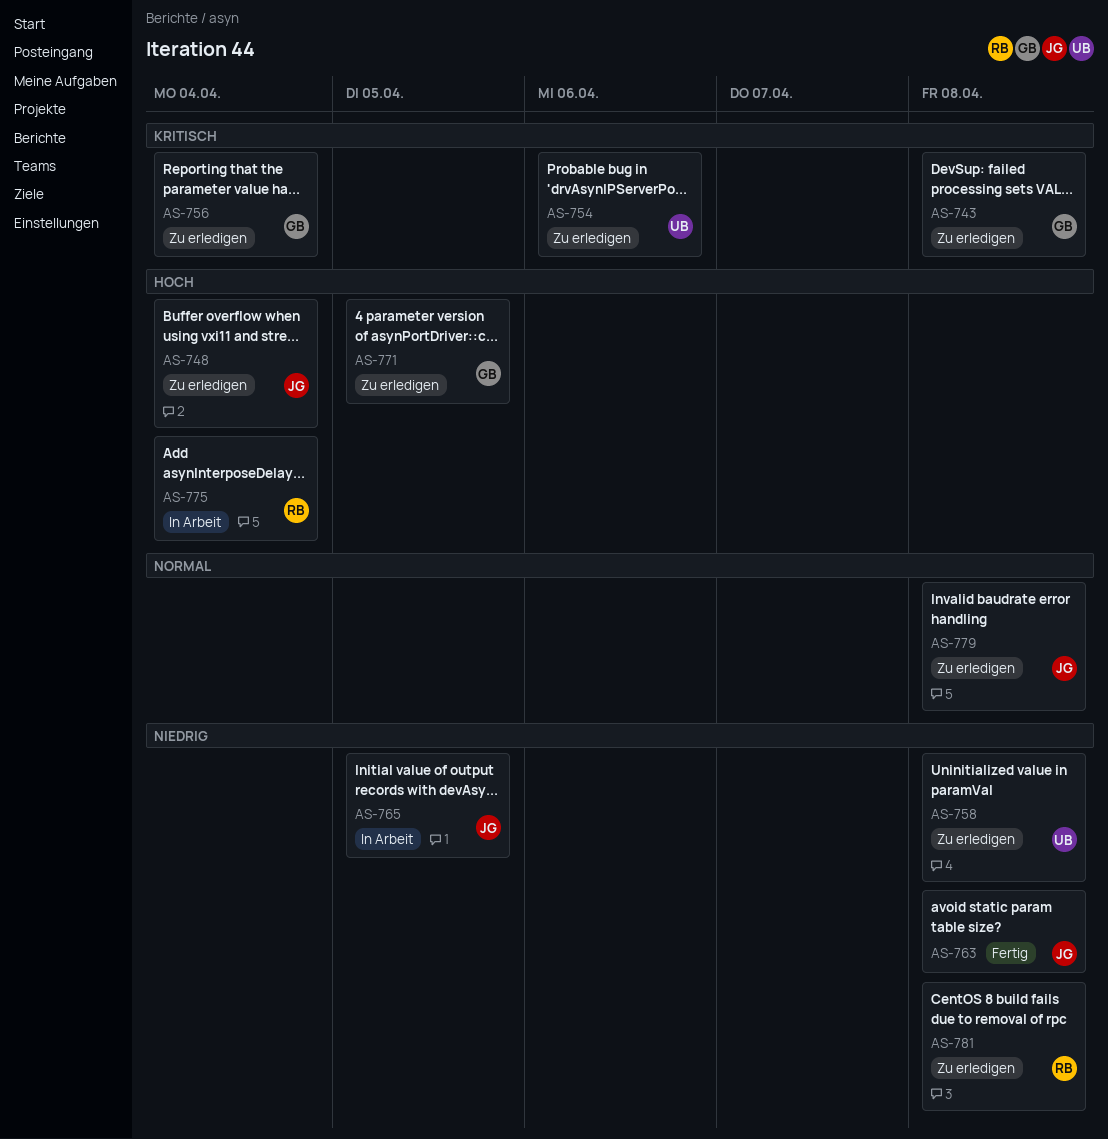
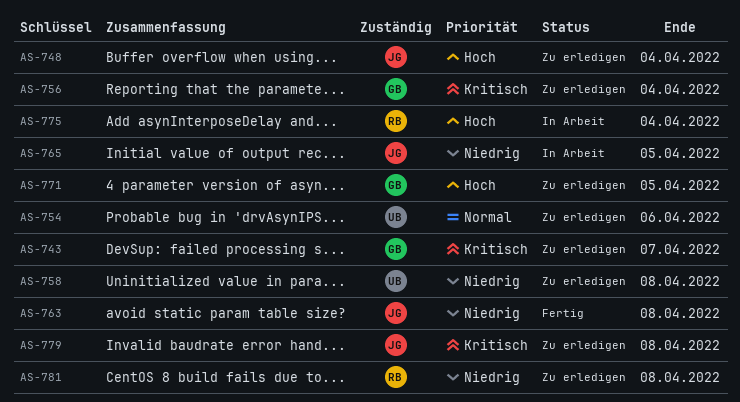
AS-743, due: Apr 8 -> Apr 7
AS-754, priority: Kritisch -> Normal
AS-779, priority: Normal -> Kritisch

